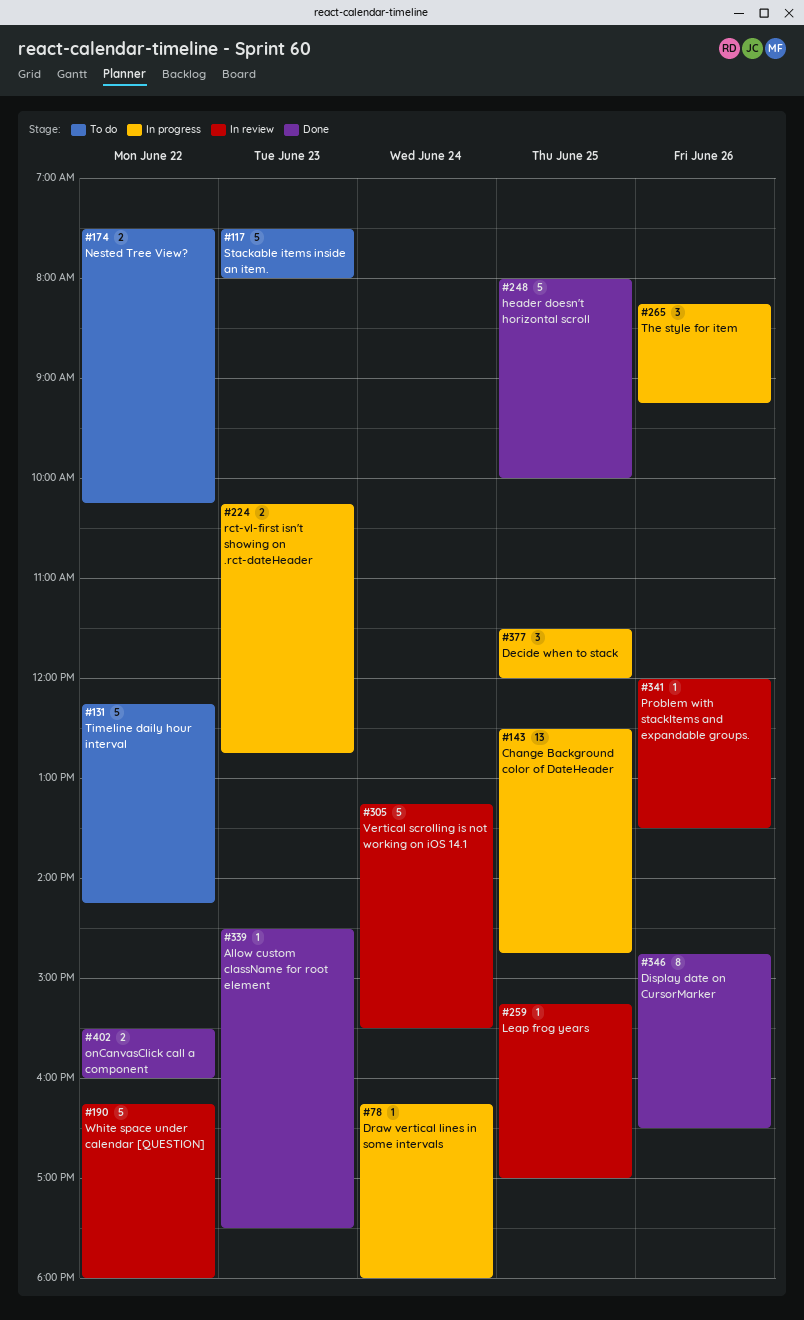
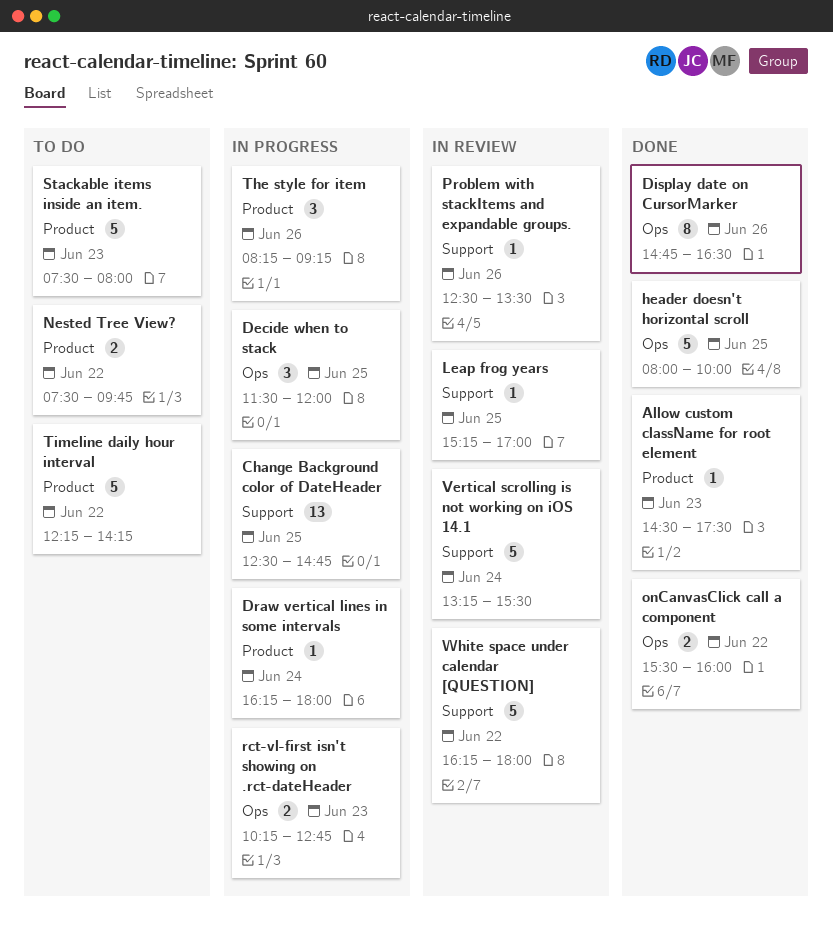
Nested Tree View?, ends: 10:15 -> 09:45
Problem with stackItems and expandable groups., begins: 12:00 -> 12:30

